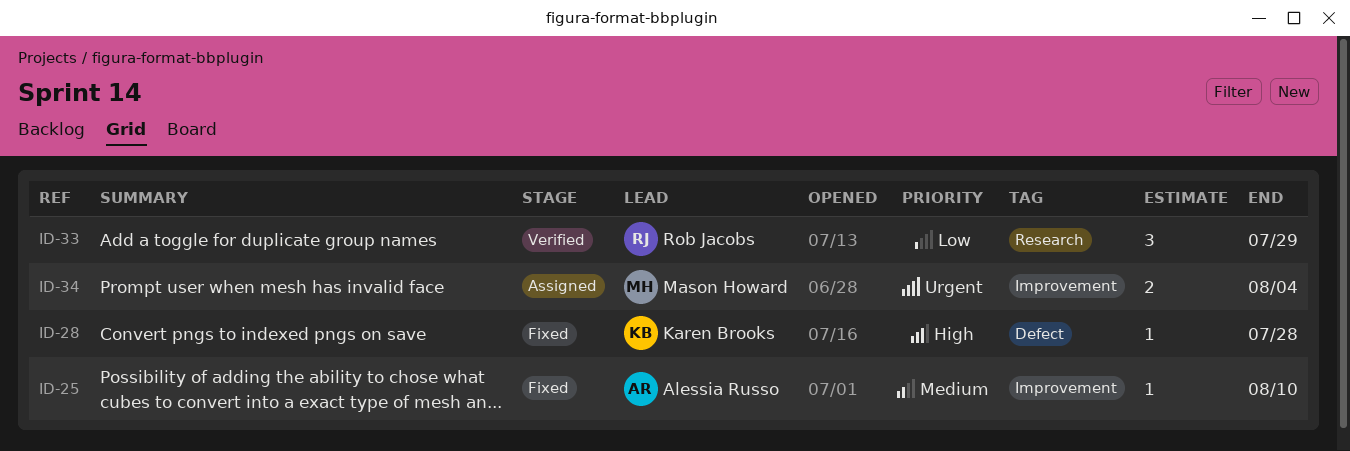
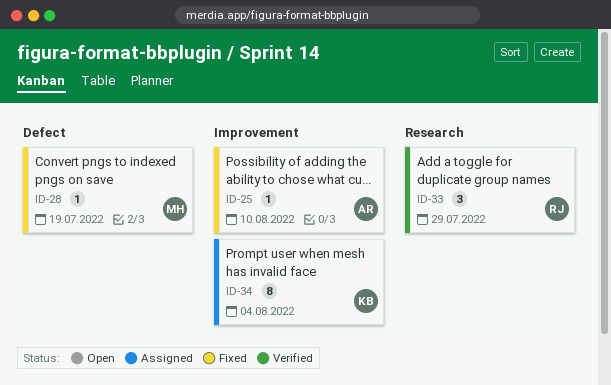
ID-28, owner: Karen Brooks -> Mason Howard
ID-28, due: Jul 28 -> Jul 19
ID-34, owner: Mason Howard -> Karen Brooks
ID-34, estimate: 2 -> 8

